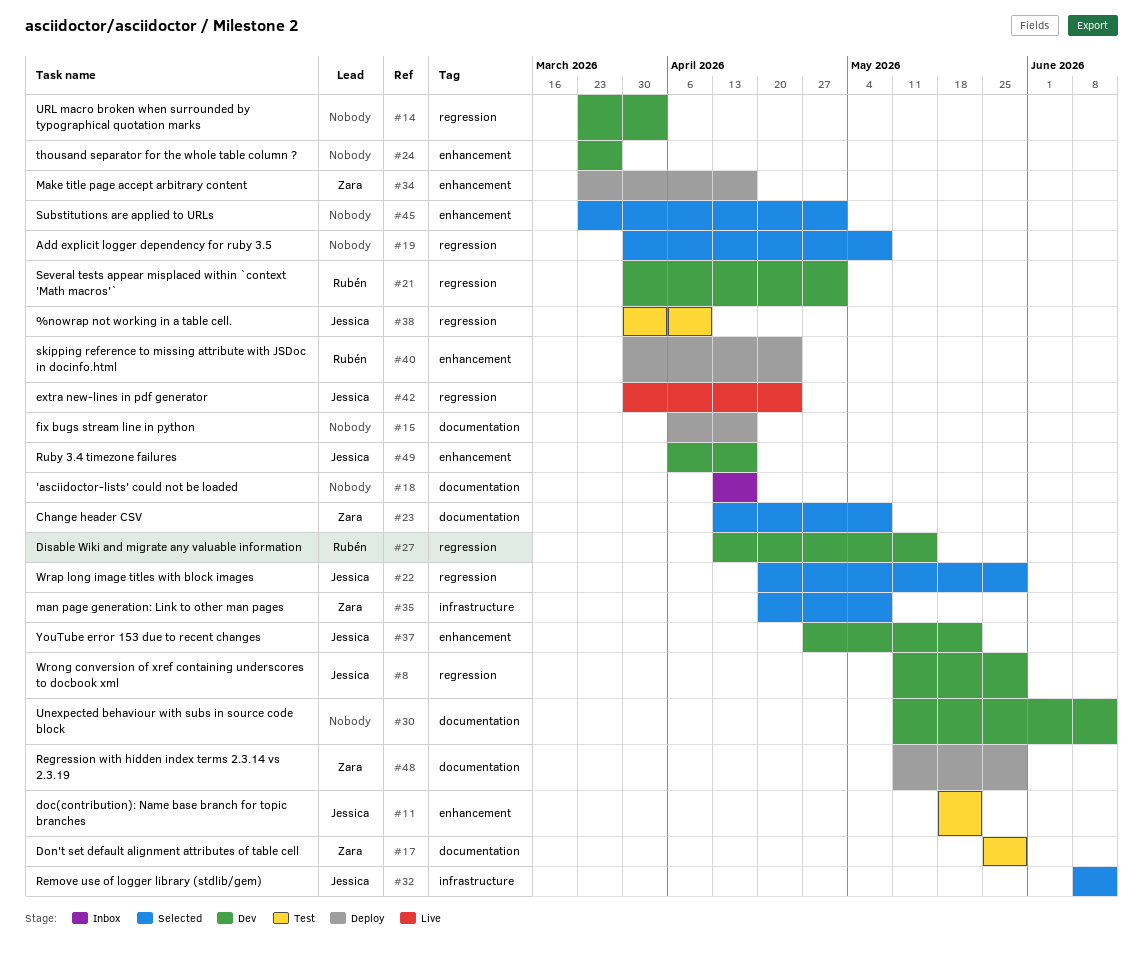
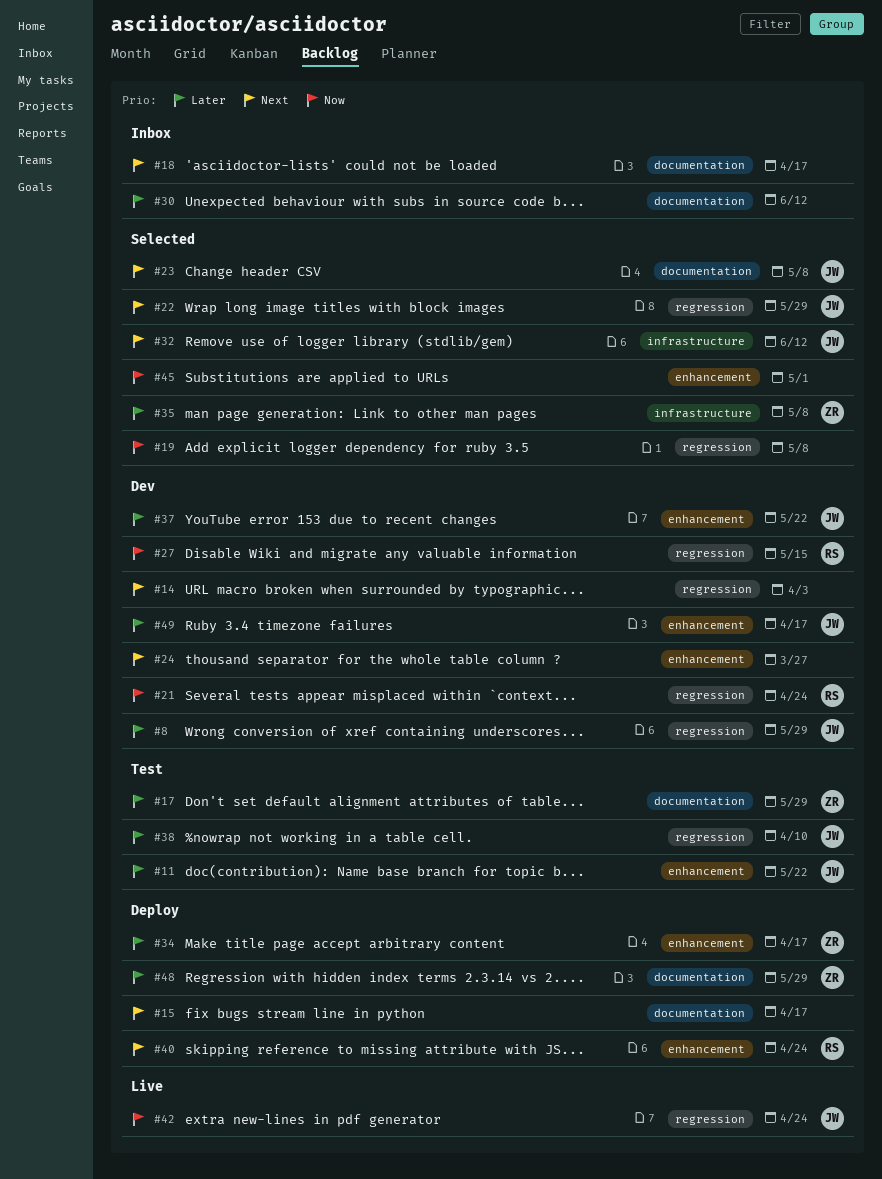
#21, due: May 1 -> Apr 24
#23, owner: Zara -> Jessica
#30, status: Dev -> Inbox

